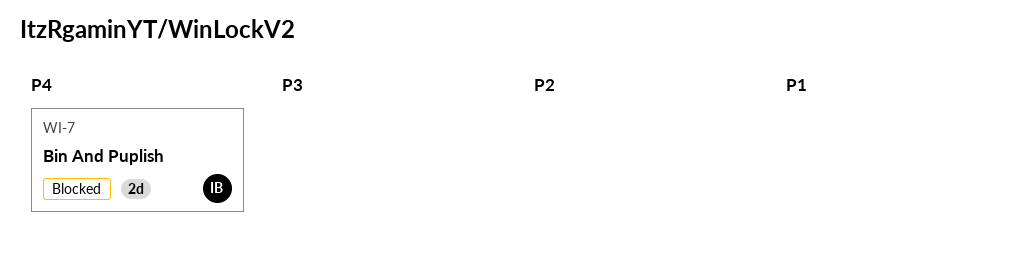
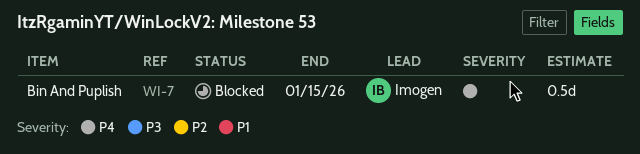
WI-7, estimate: 2d -> 0.5d

